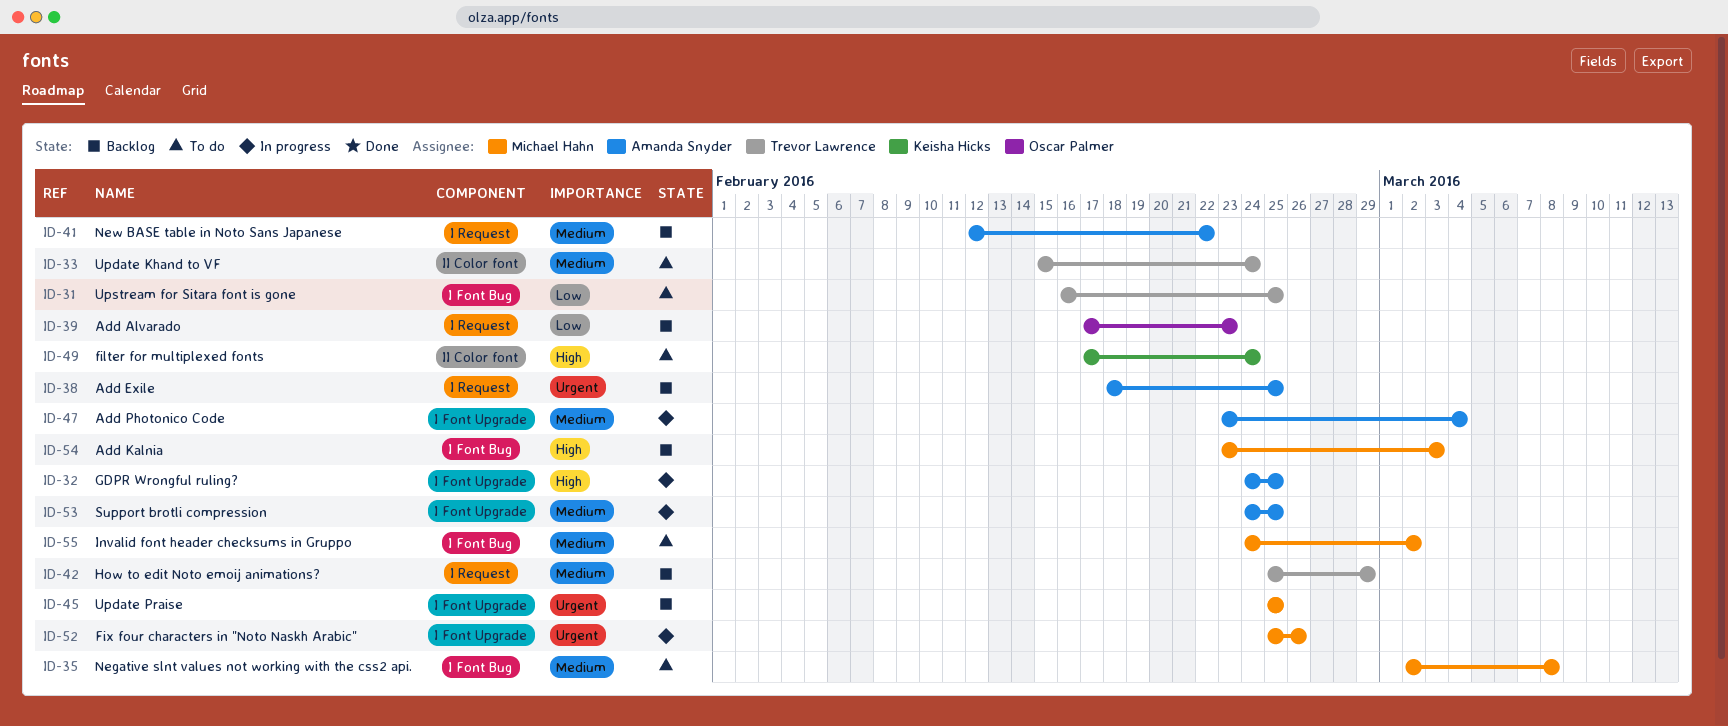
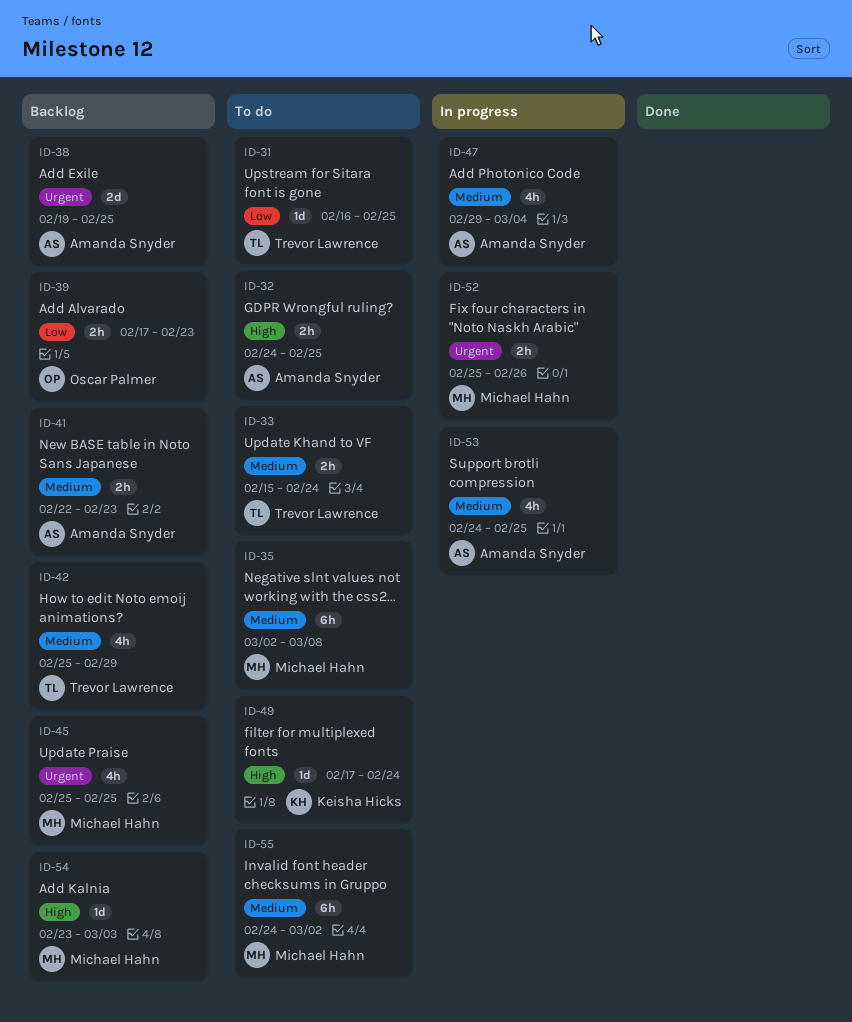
ID-32, status: In progress -> To do
ID-38, start: Feb 18 -> Feb 19
ID-41, start: Feb 12 -> Feb 22
ID-41, due: Feb 22 -> Feb 23
ID-47, start: Feb 23 -> Feb 29

